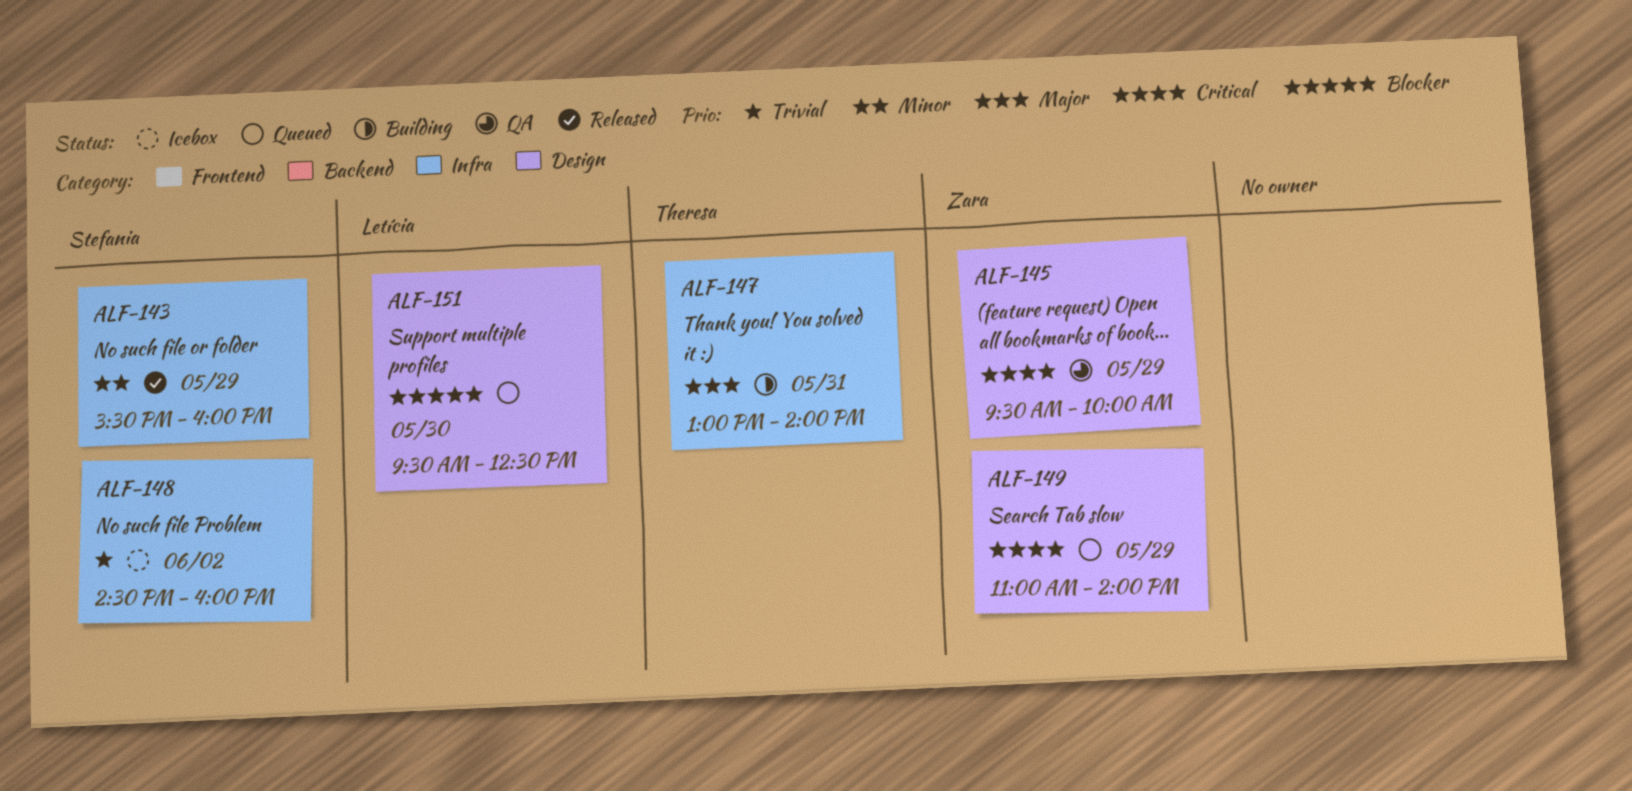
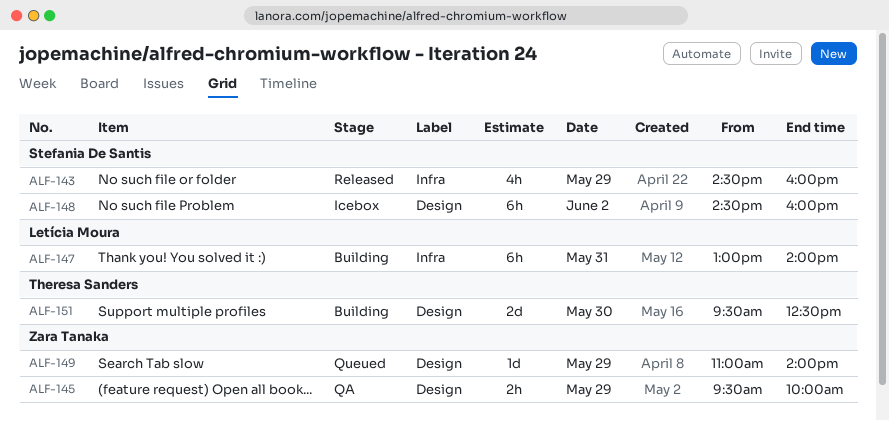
ALF-143, begins: 15:30 -> 14:30
ALF-147, owner: Theresa Sanders -> Letícia Moura
ALF-148, label: Infra -> Design
ALF-151, status: Queued -> Building
ALF-151, owner: Letícia Moura -> Theresa Sanders

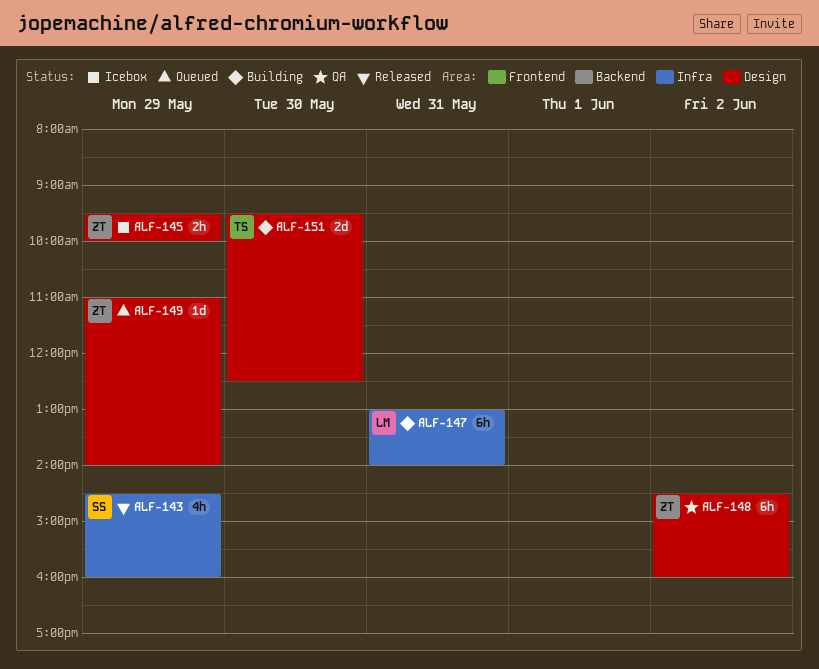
ALF-145, status: QA -> Icebox
ALF-148, status: Icebox -> QA
ALF-148, owner: Stefania De Santis -> Zara Tanaka

